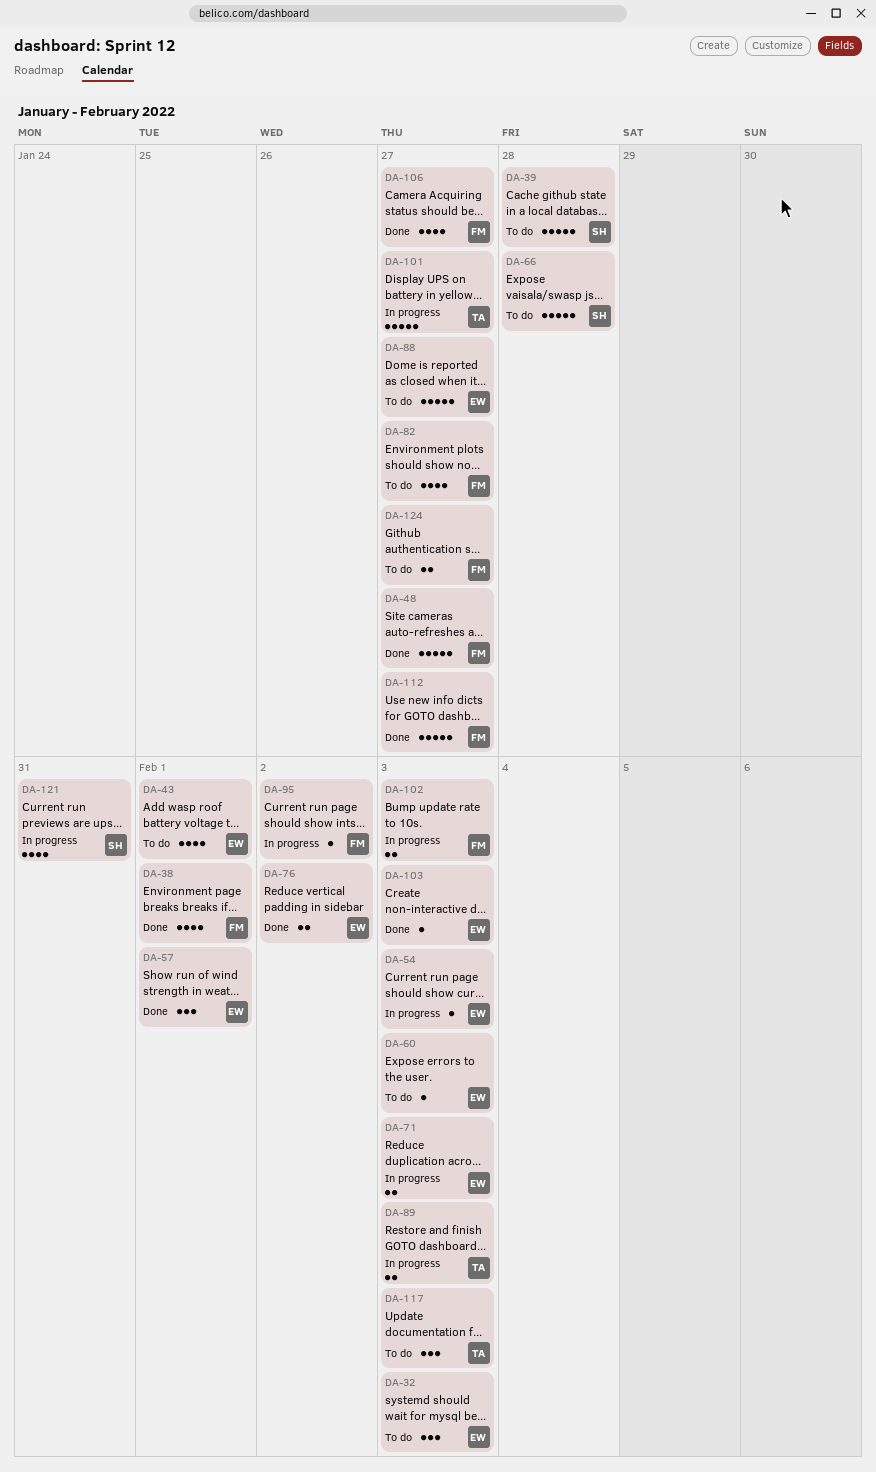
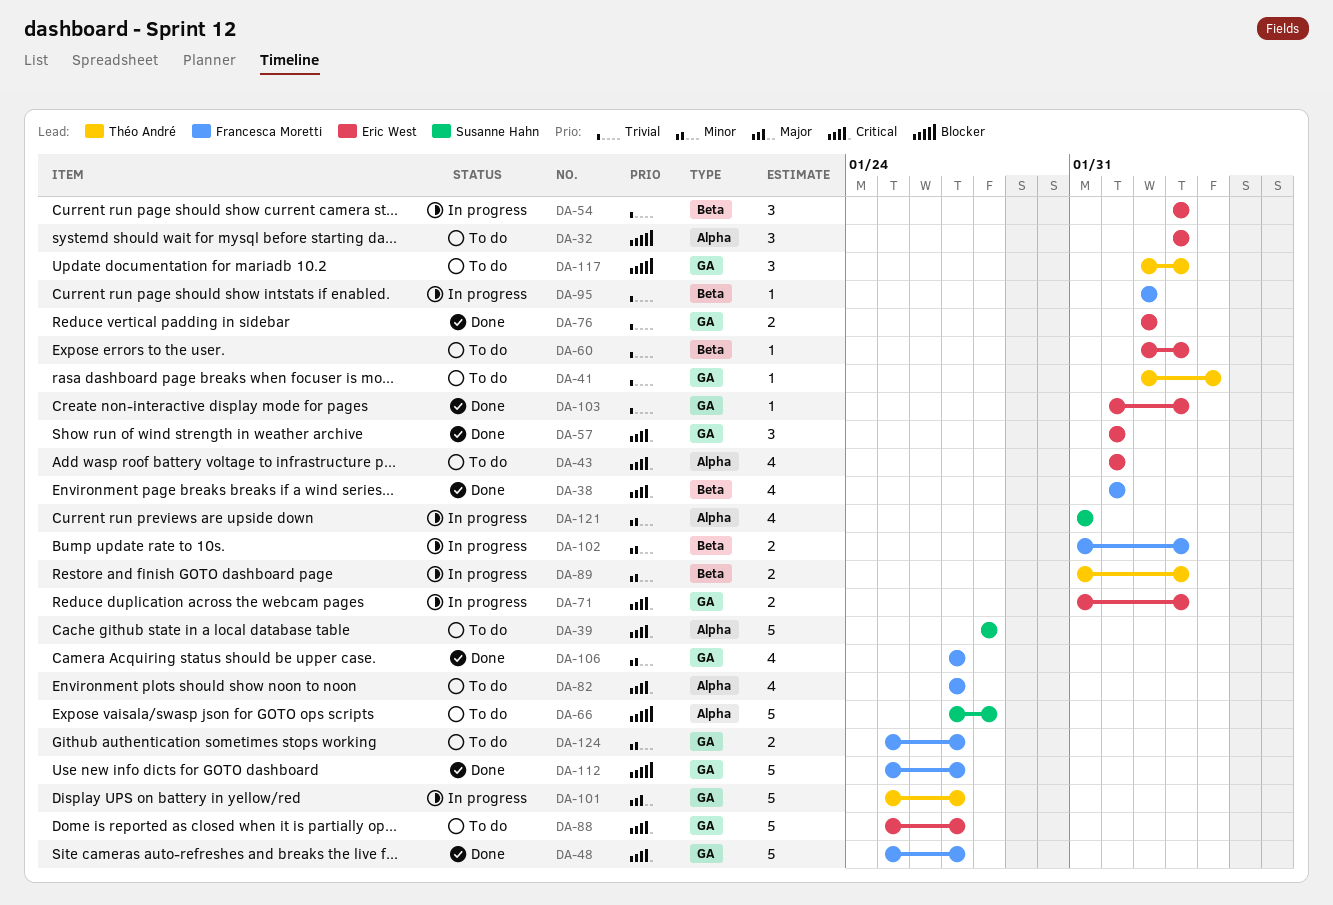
DA-41: none -> present
DA-54, estimate: 1 -> 3

